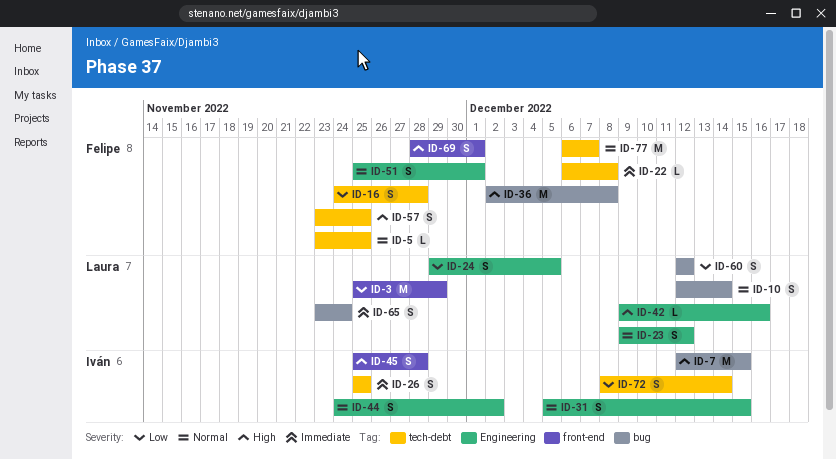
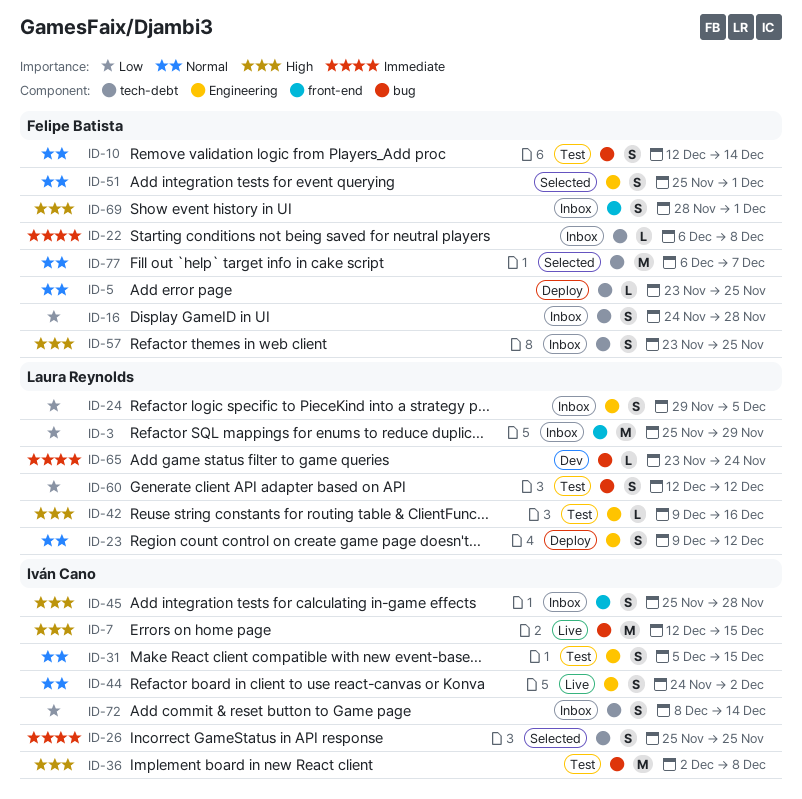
ID-10, owner: Laura Reynolds -> Felipe Batista
ID-36, owner: Felipe Batista -> Iván Cano
ID-65, estimate: S -> L

